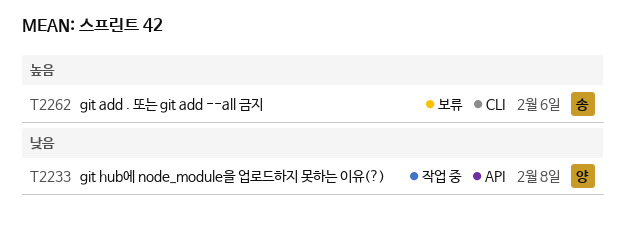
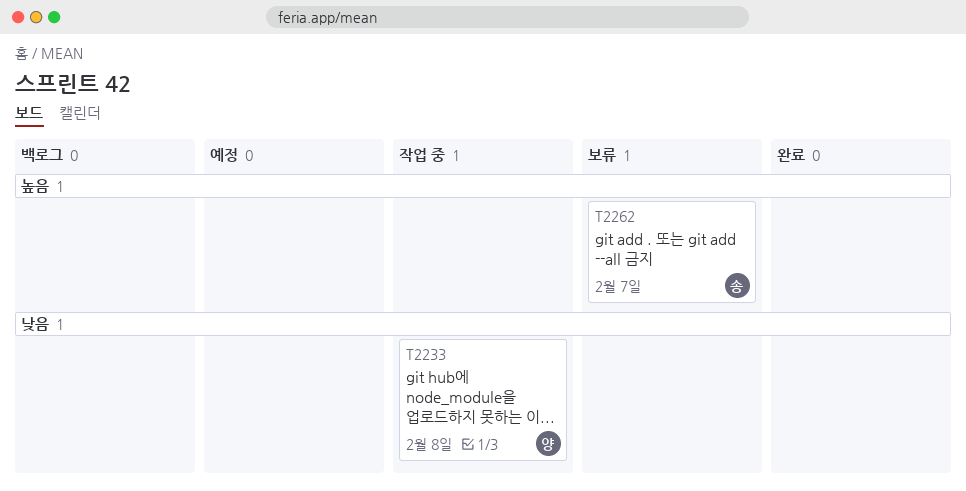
T2262, due: Feb 6 -> Feb 7

